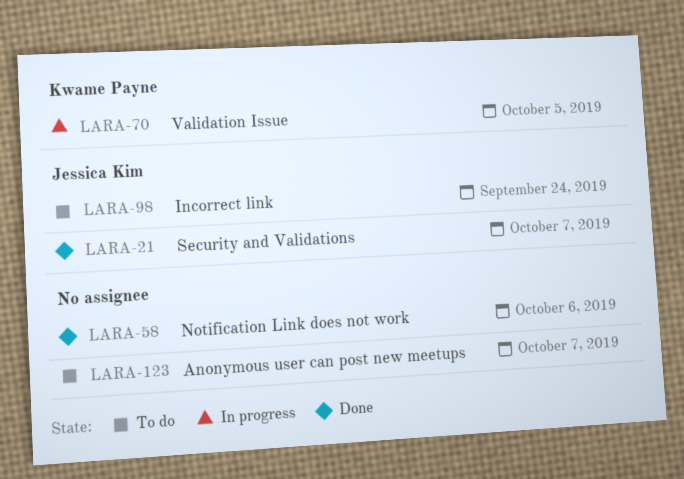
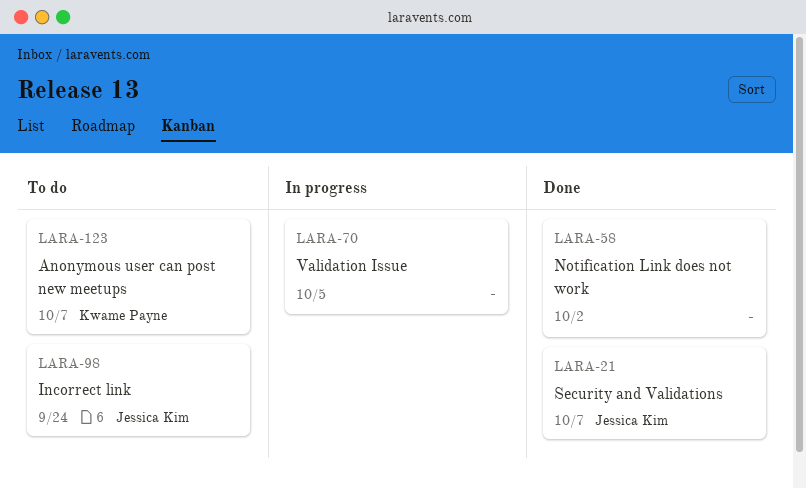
LARA-58, due: Oct 6 -> Oct 2
LARA-70, owner: Kwame Payne -> none
LARA-123, owner: none -> Kwame Payne

